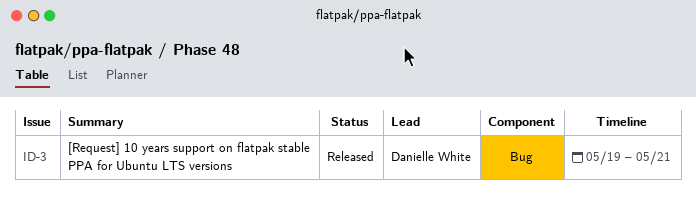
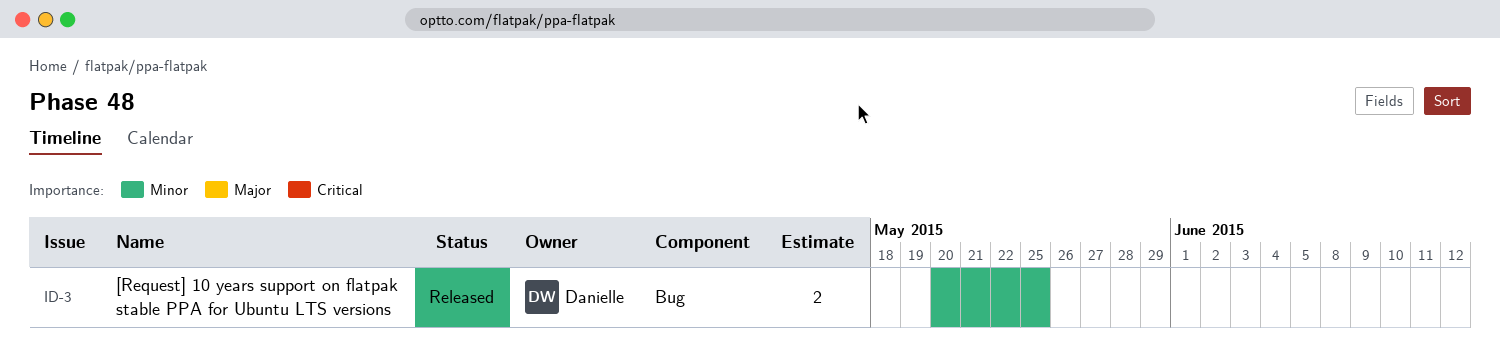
ID-3, start: May 19 -> May 20
ID-3, due: May 21 -> May 25

